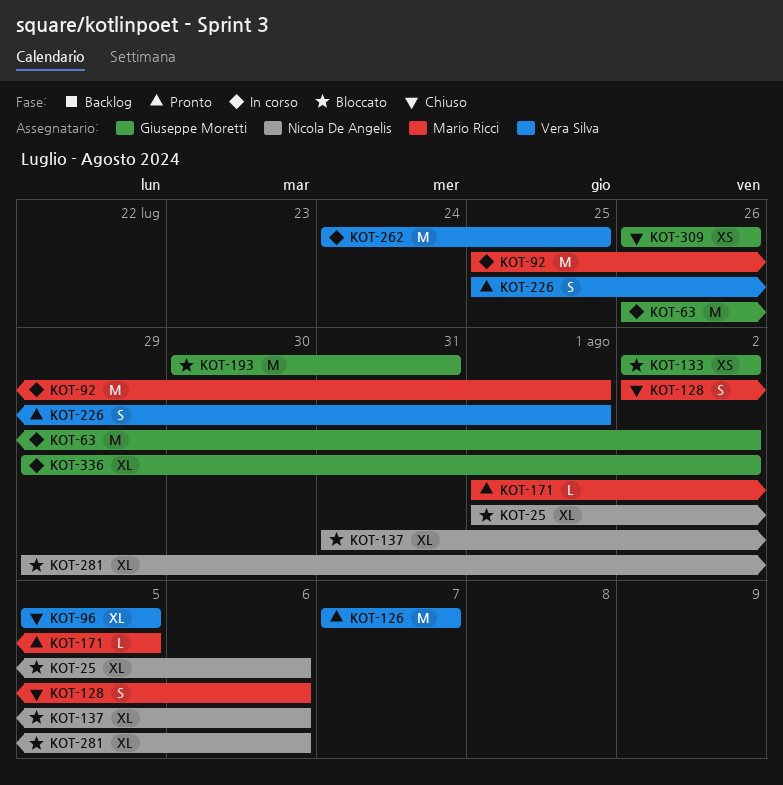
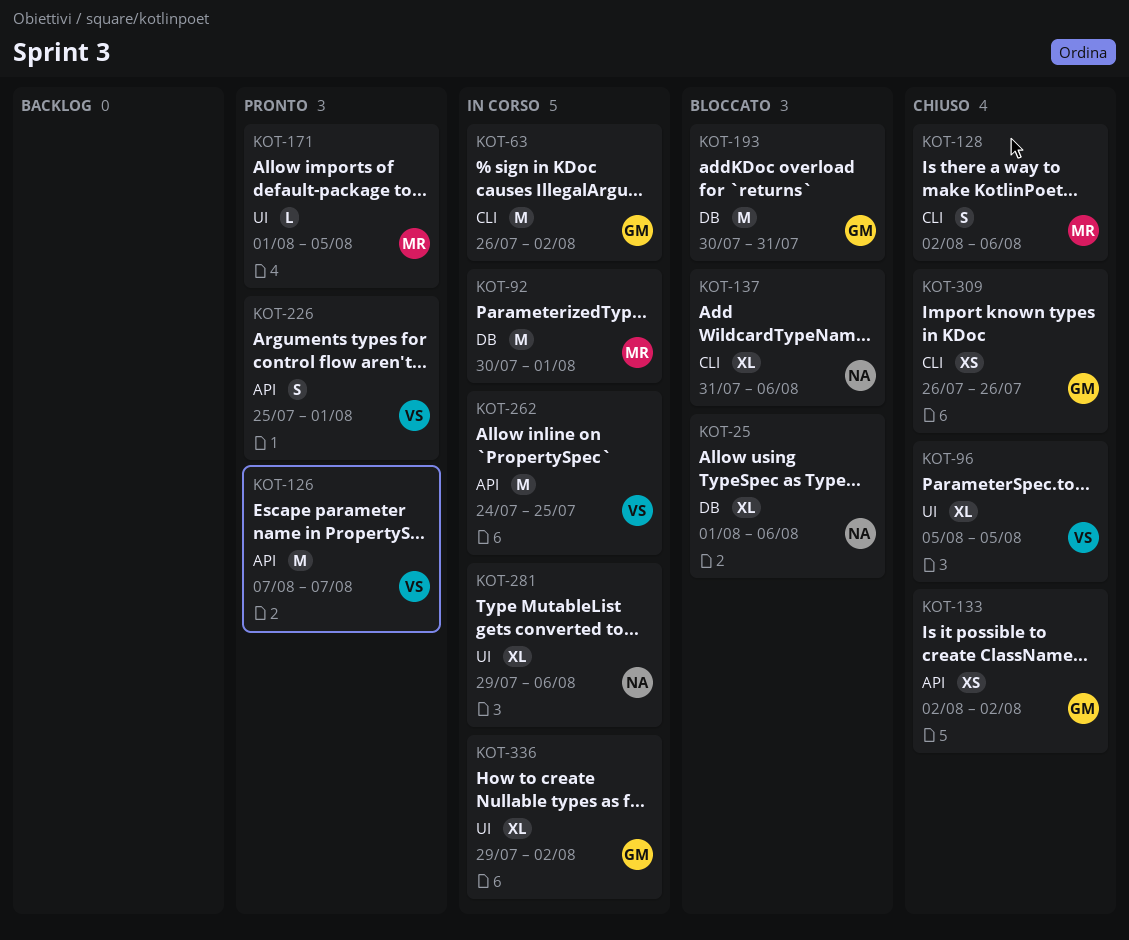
KOT-92, start: Jul 25 -> Jul 30
KOT-133, status: Bloccato -> Chiuso
KOT-281, status: Bloccato -> In corso

